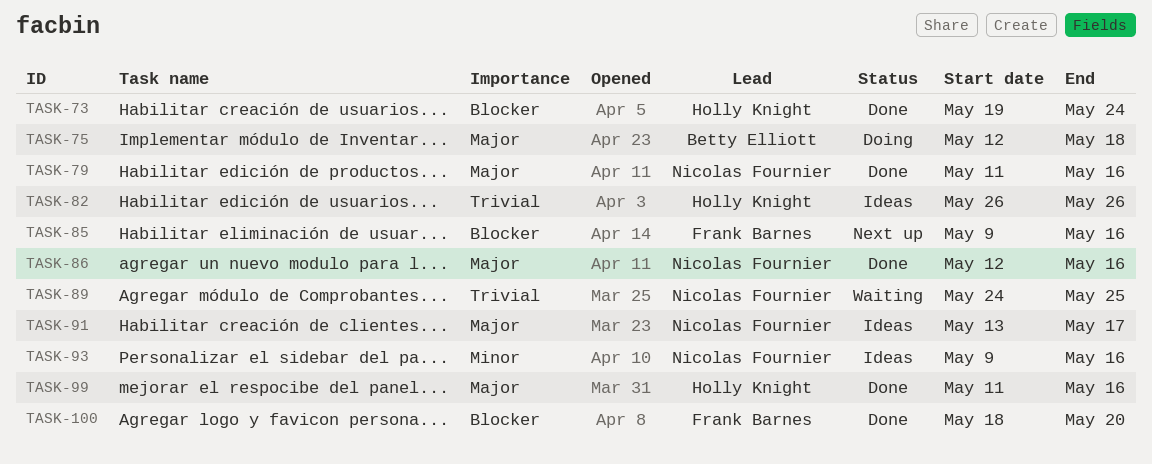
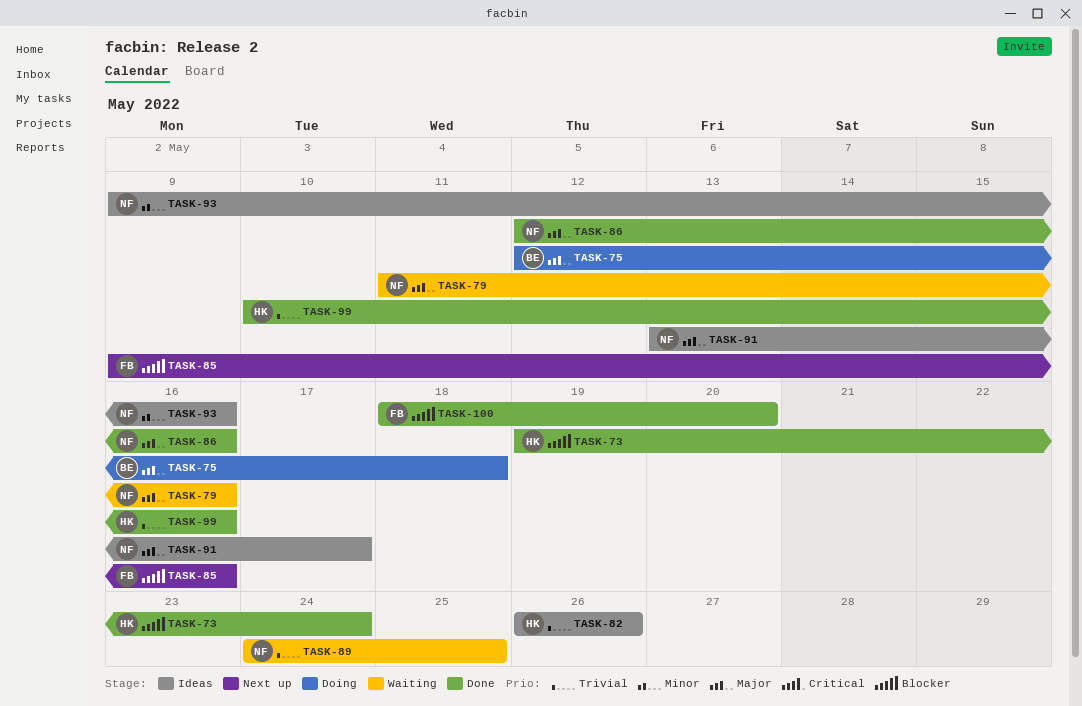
TASK-79, status: Done -> Waiting
TASK-99, priority: Major -> Trivial
TASK-99, start: May 11 -> May 10

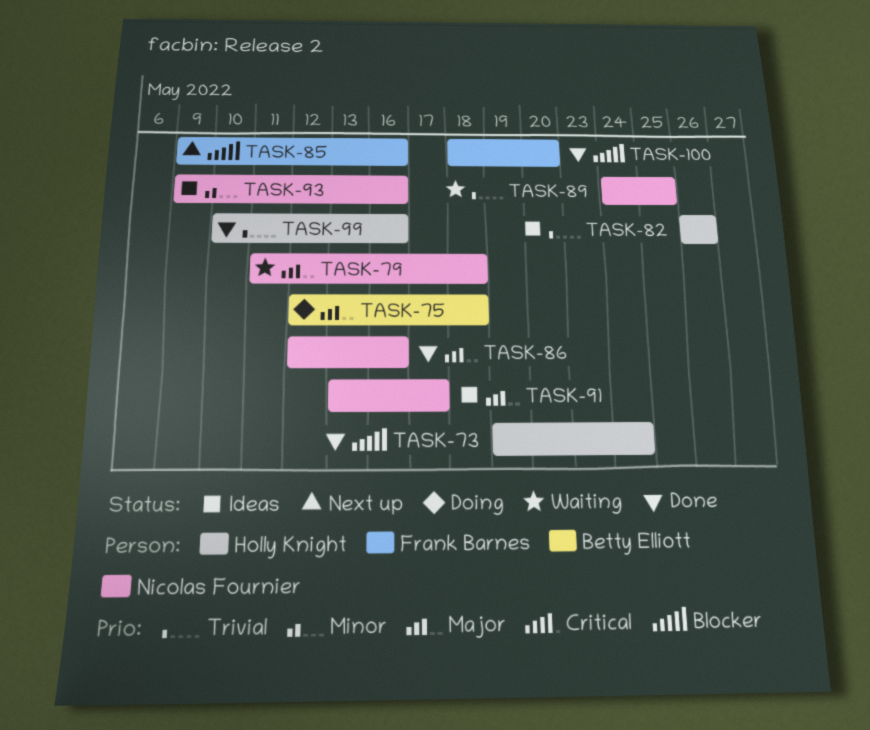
TASK-79, due: May 16 -> May 18

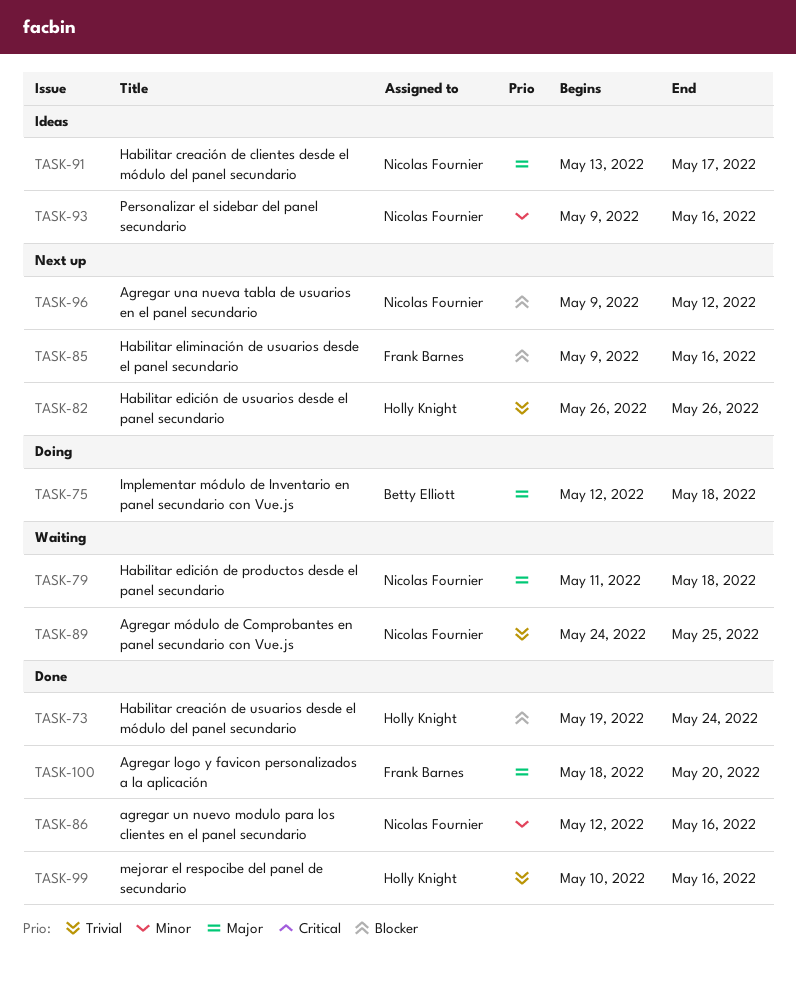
TASK-82, status: Ideas -> Next up
TASK-86, priority: Major -> Minor
TASK-96: none -> present
TASK-100, priority: Blocker -> Major

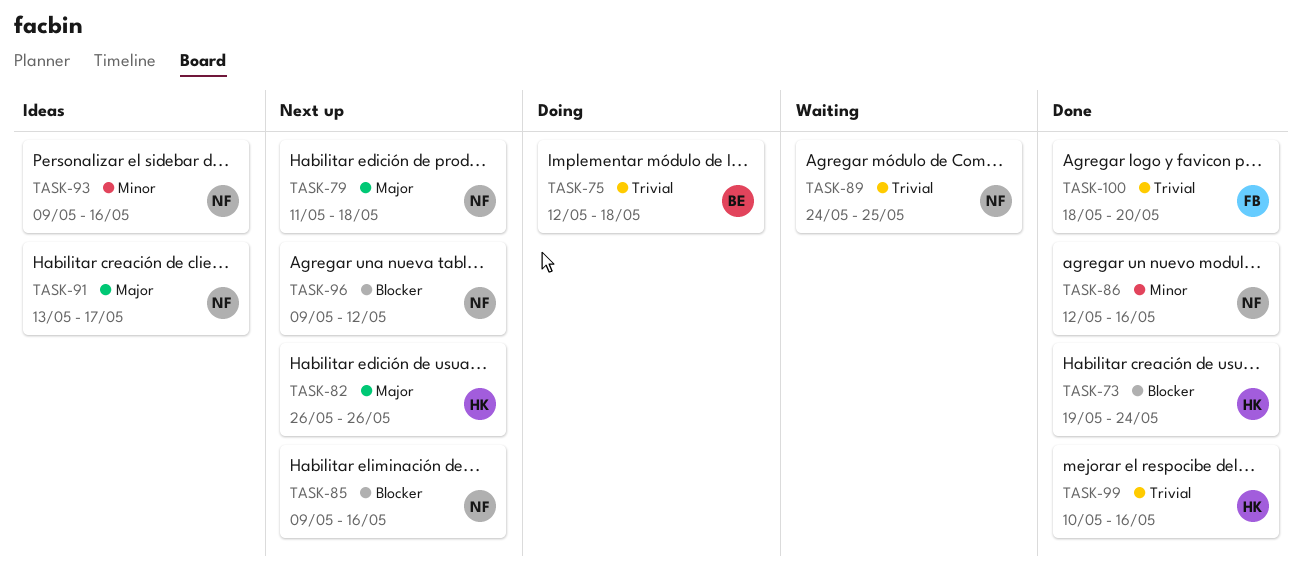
TASK-75, priority: Major -> Trivial
TASK-79, status: Waiting -> Next up
TASK-82, priority: Trivial -> Major
TASK-85, owner: Frank Barnes -> Nicolas Fournier
TASK-100, priority: Major -> Trivial

